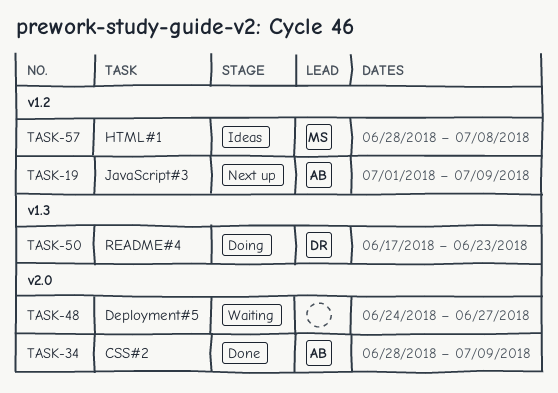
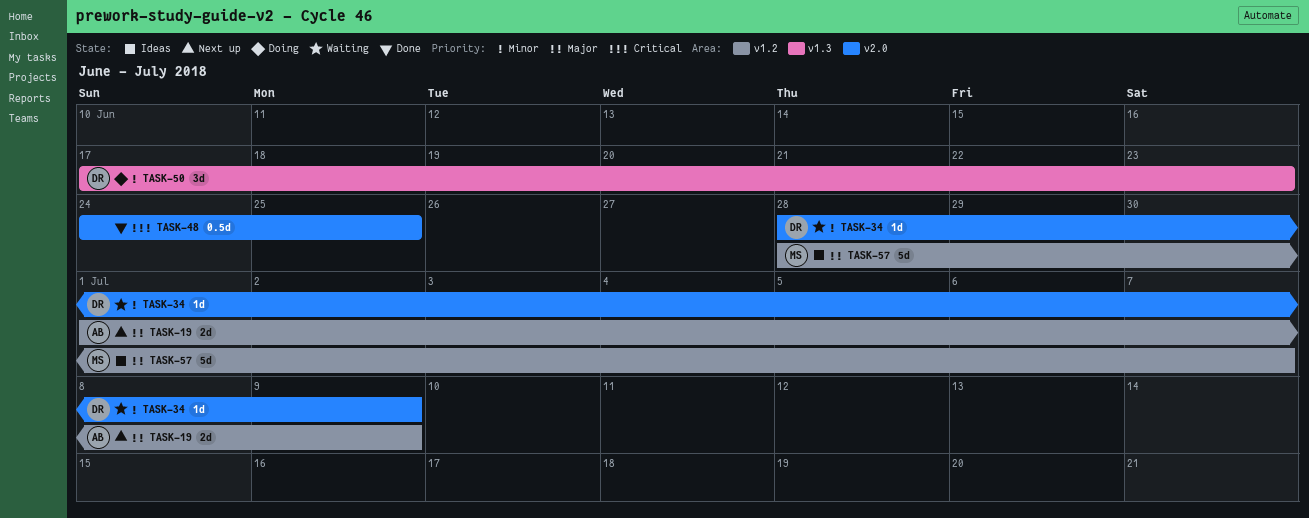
TASK-34, status: Done -> Waiting
TASK-34, owner: AB -> DR
TASK-48, status: Waiting -> Done
TASK-48, due: Jun 27 -> Jun 25
TASK-57, due: Jul 8 -> Jul 7

